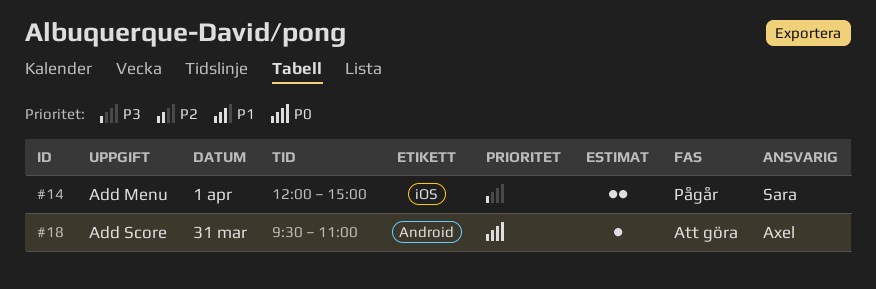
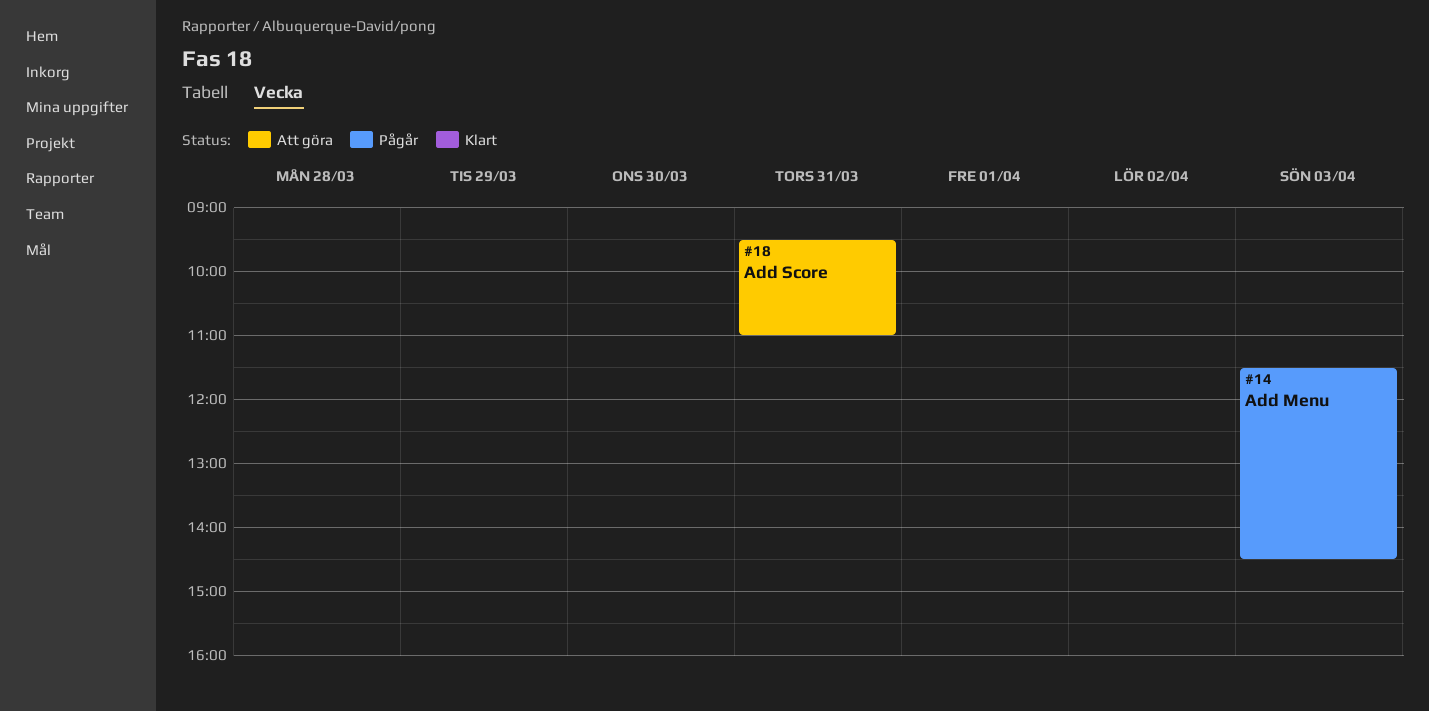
#14, day: Apr 1 -> Apr 3
#14, begins: 12:00 -> 11:30
#14, ends: 15:00 -> 14:30

